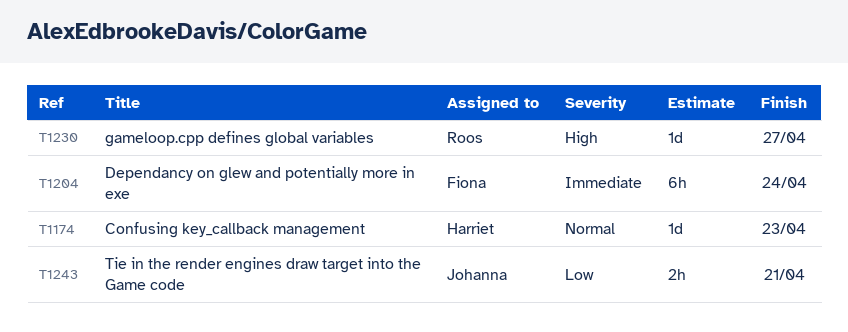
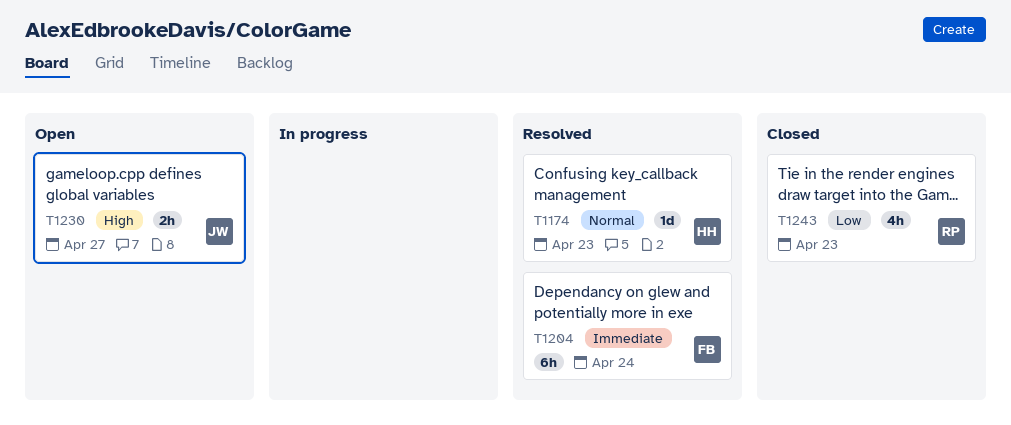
T1230, owner: Roos -> Johanna
T1230, estimate: 1d -> 2h
T1243, owner: Johanna -> Roos
T1243, estimate: 2h -> 4h
T1243, due: Apr 21 -> Apr 23

